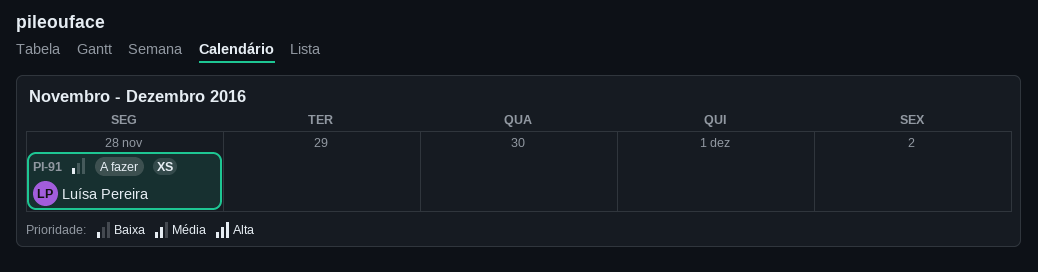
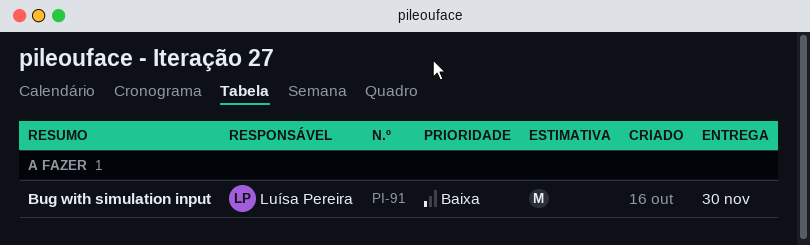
PI-91, estimate: XS -> M
PI-91, due: Nov 28 -> Nov 30

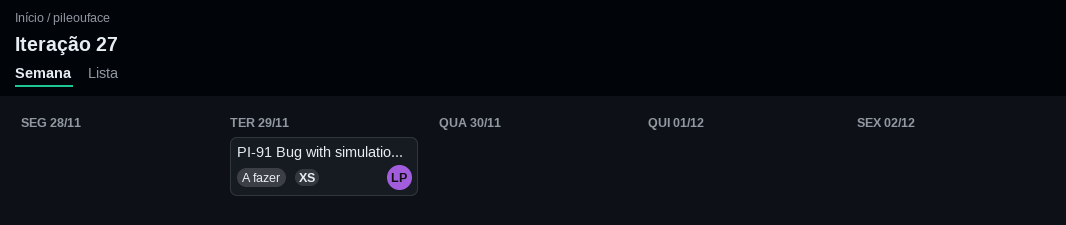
PI-91, estimate: M -> XS
PI-91, due: Nov 30 -> Nov 29

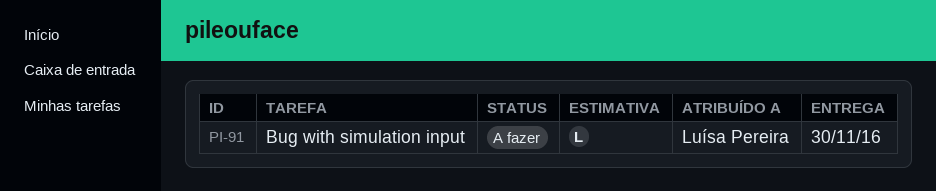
PI-91, estimate: XS -> L
PI-91, due: Nov 29 -> Nov 30

